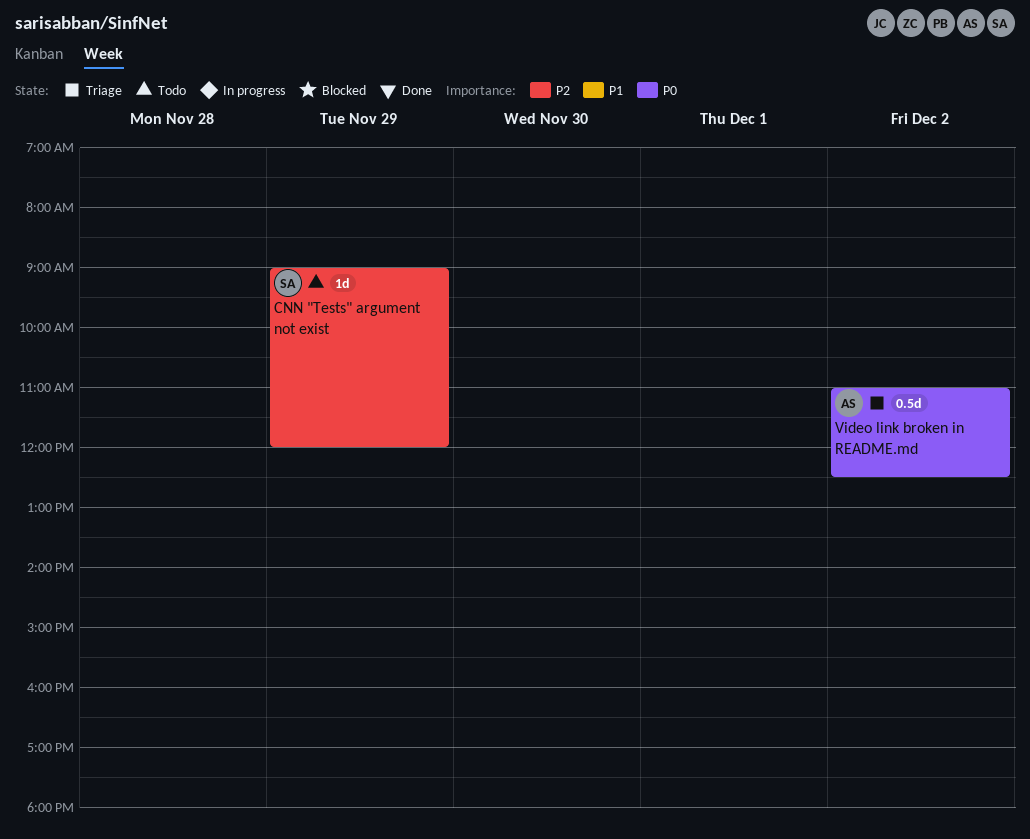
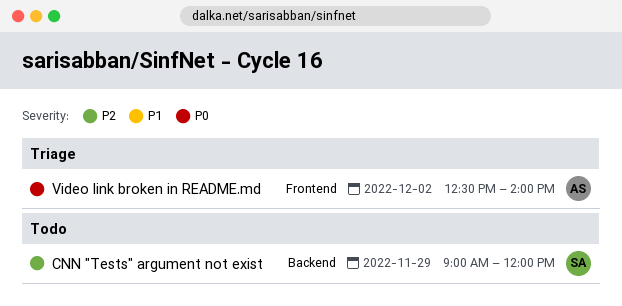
Video link broken in README.md, begins: 11:00 -> 12:30
Video link broken in README.md, ends: 12:30 -> 14:00

